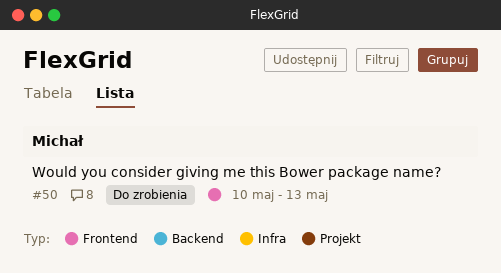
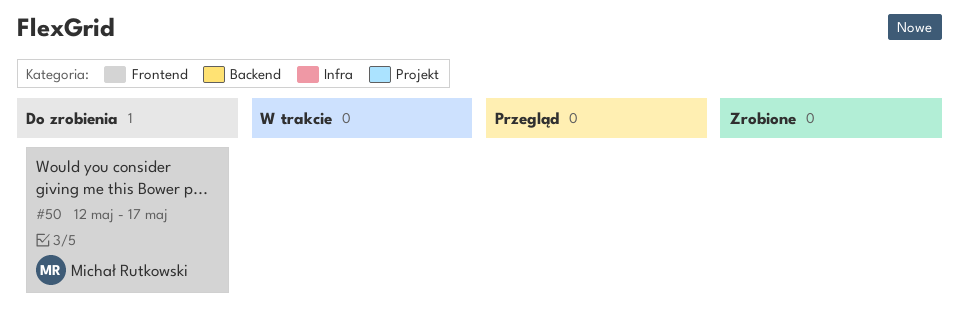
#50, start: May 10 -> May 12
#50, due: May 13 -> May 17

